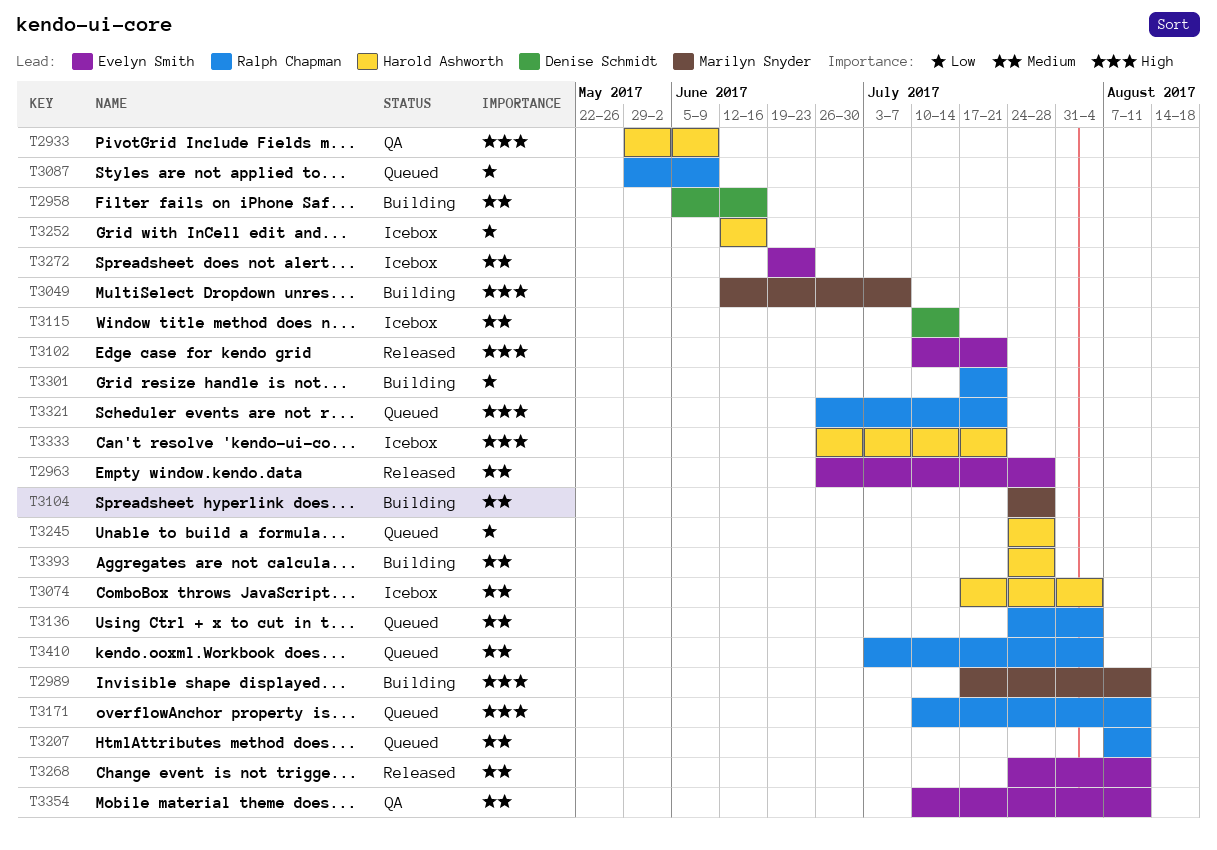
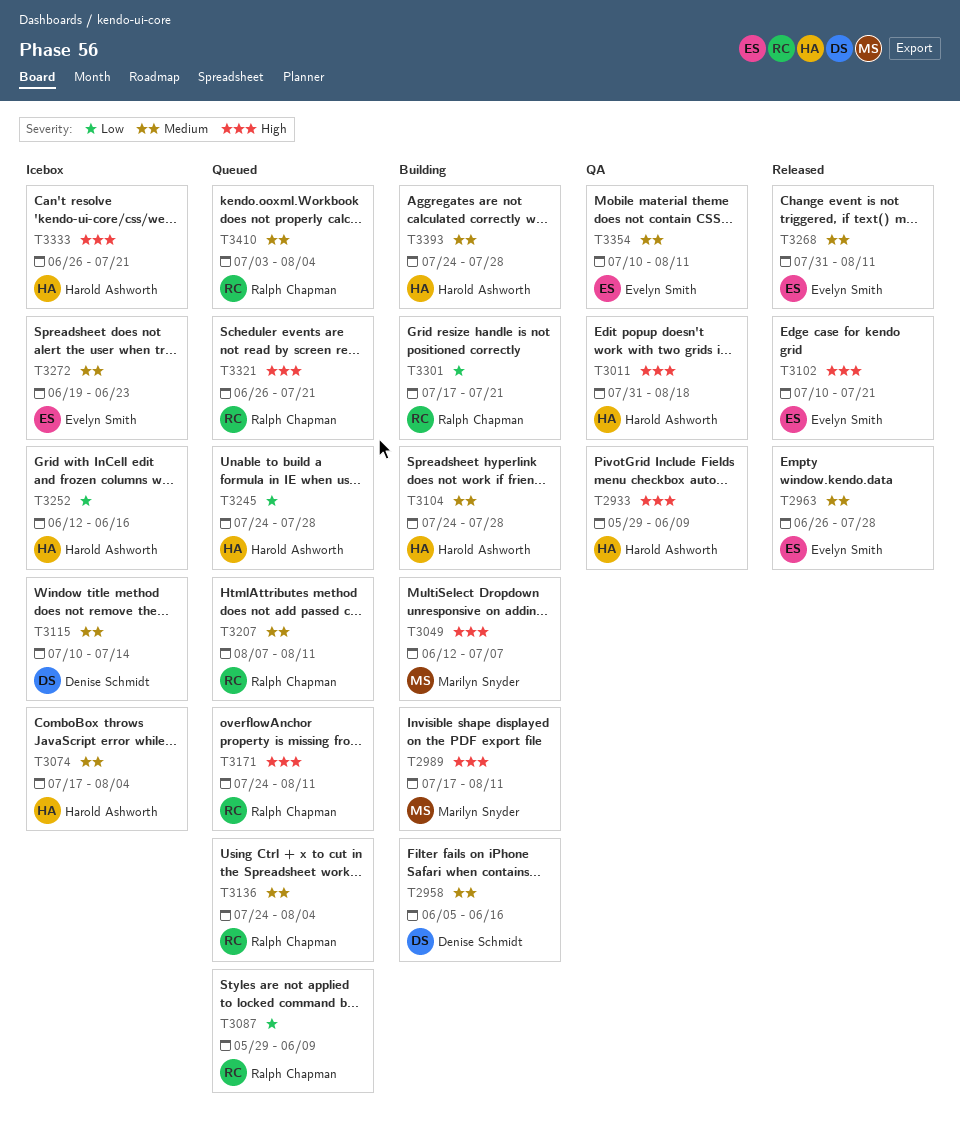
T3011: none -> present
T3104, owner: Marilyn Snyder -> Harold Ashworth
T3171, start: Jul 10 -> Jul 24
T3268, start: Jul 24 -> Jul 31

